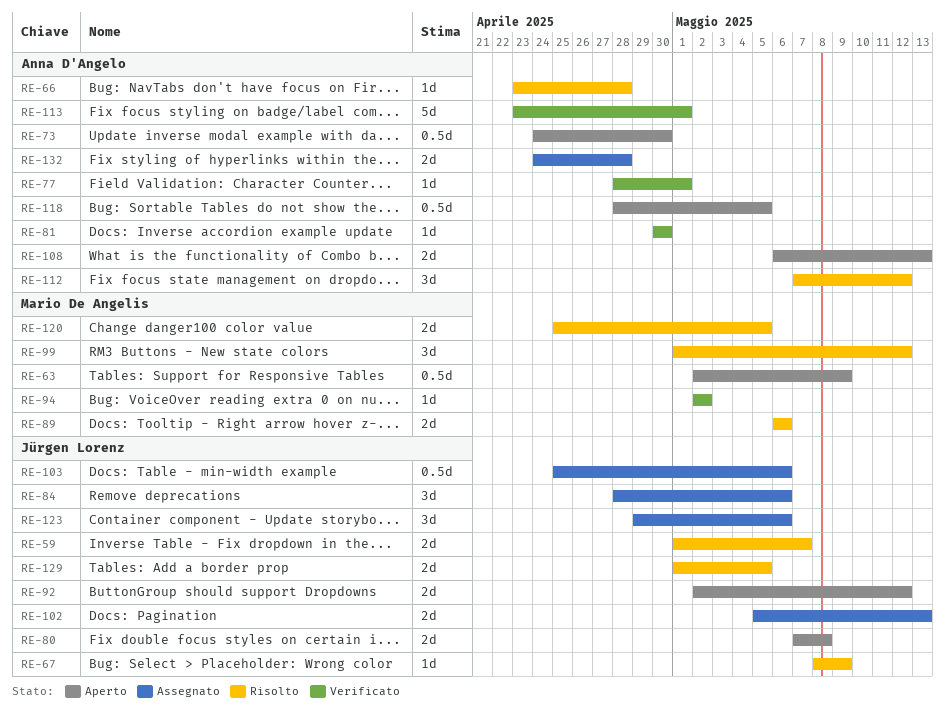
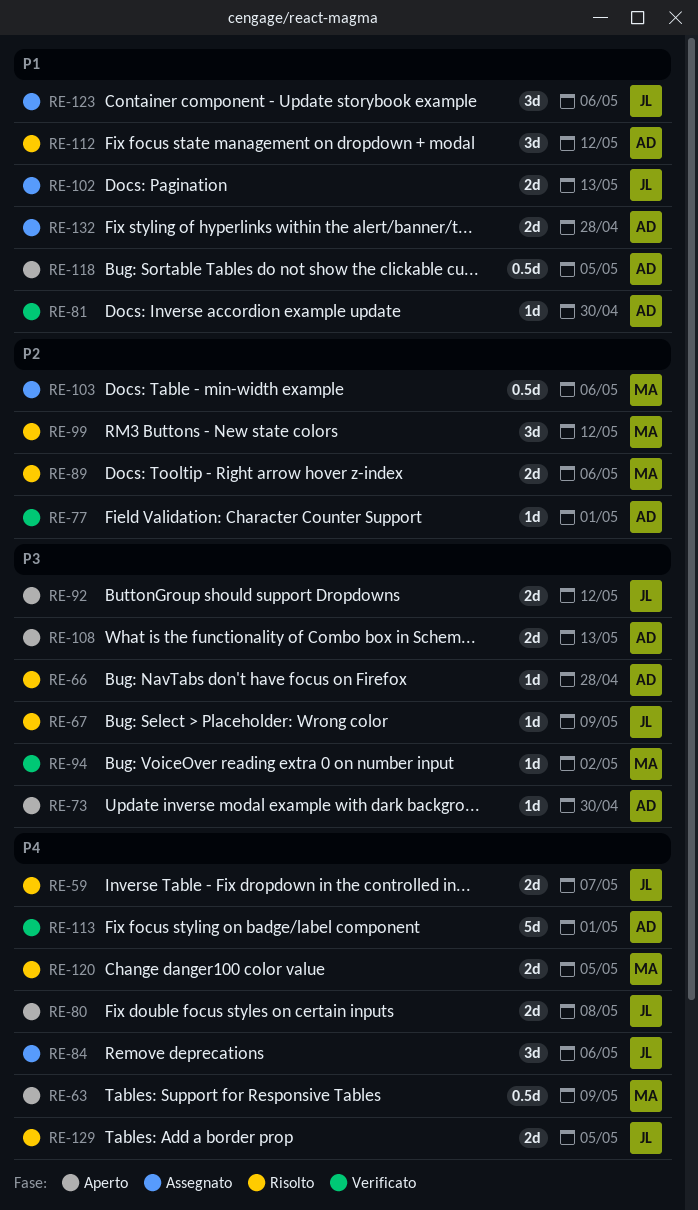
RE-73, estimate: 0.5d -> 1d
RE-103, owner: Jürgen Lorenz -> Mario De Angelis

